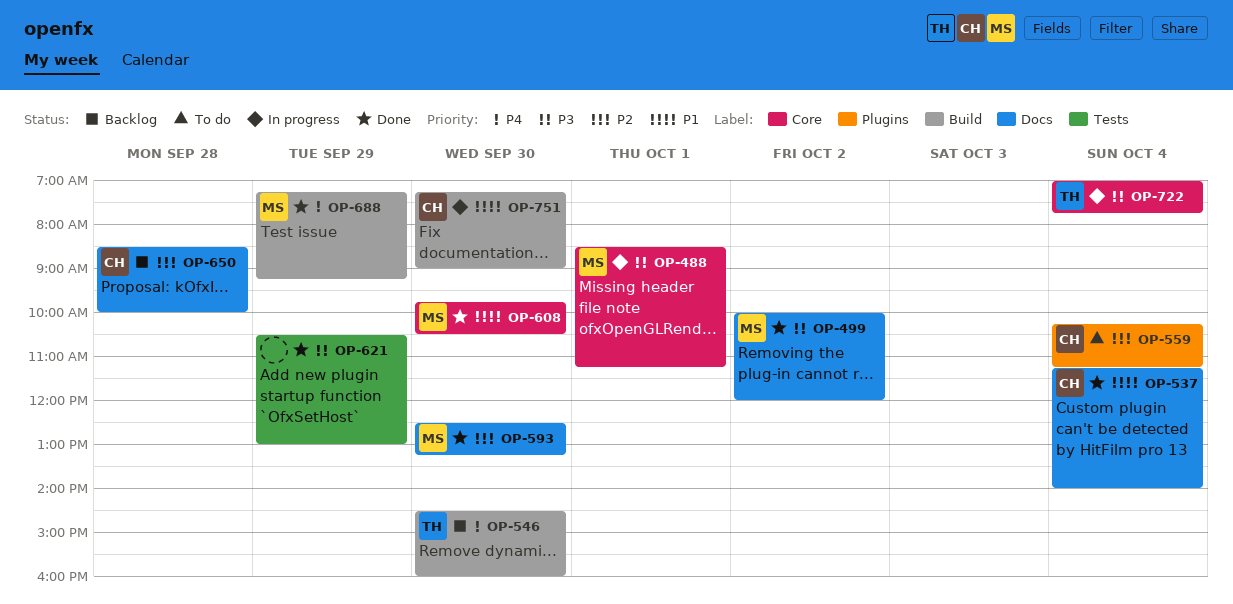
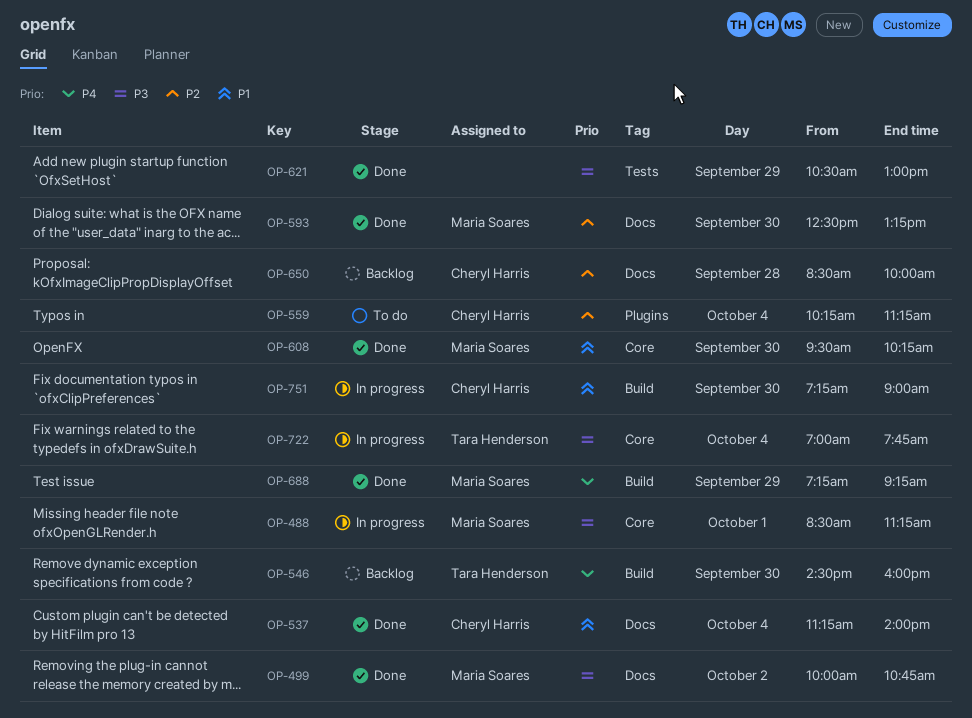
OP-499, ends: 12:00 -> 10:45
OP-608, begins: 09:45 -> 09:30
OP-608, ends: 10:30 -> 10:15

